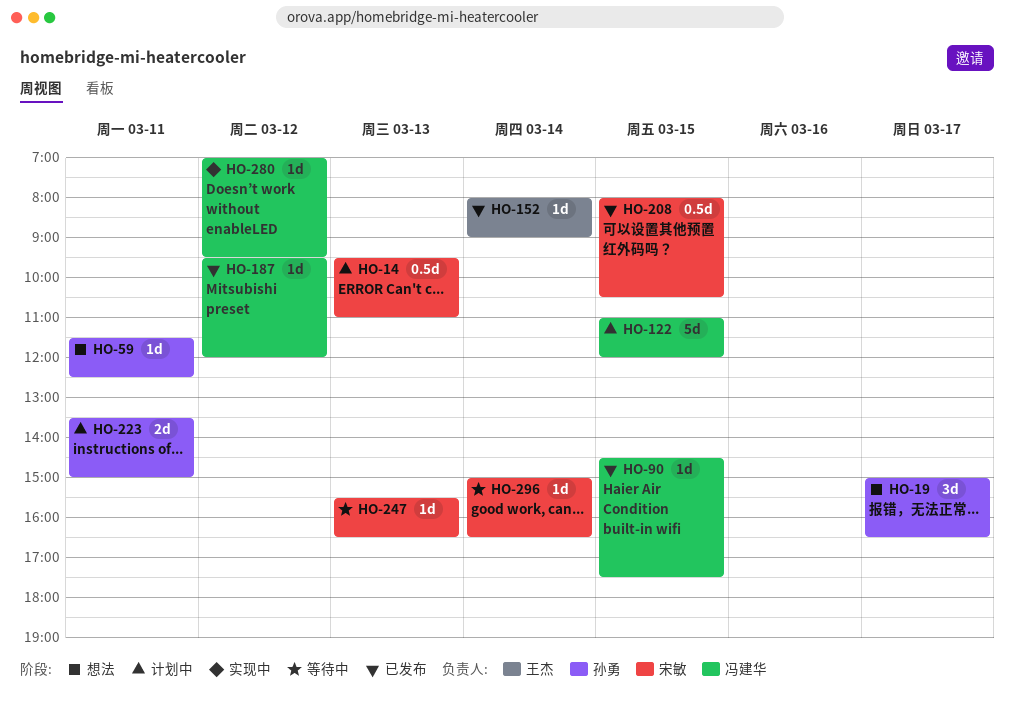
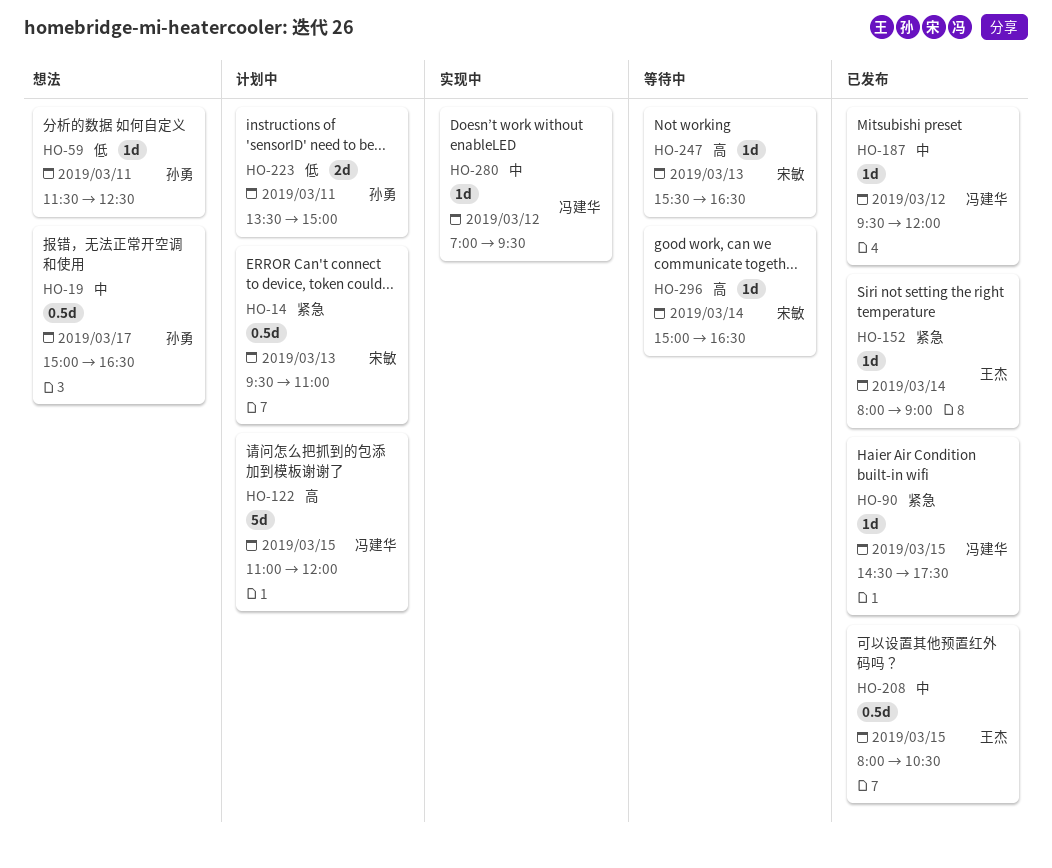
HO-19, estimate: 3d -> 0.5d
HO-208, owner: 宋敏 -> 王杰

